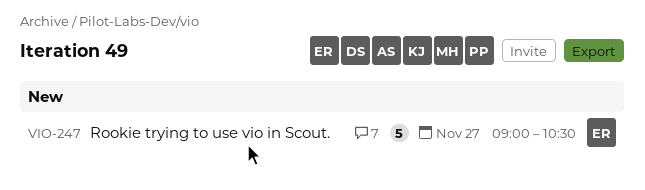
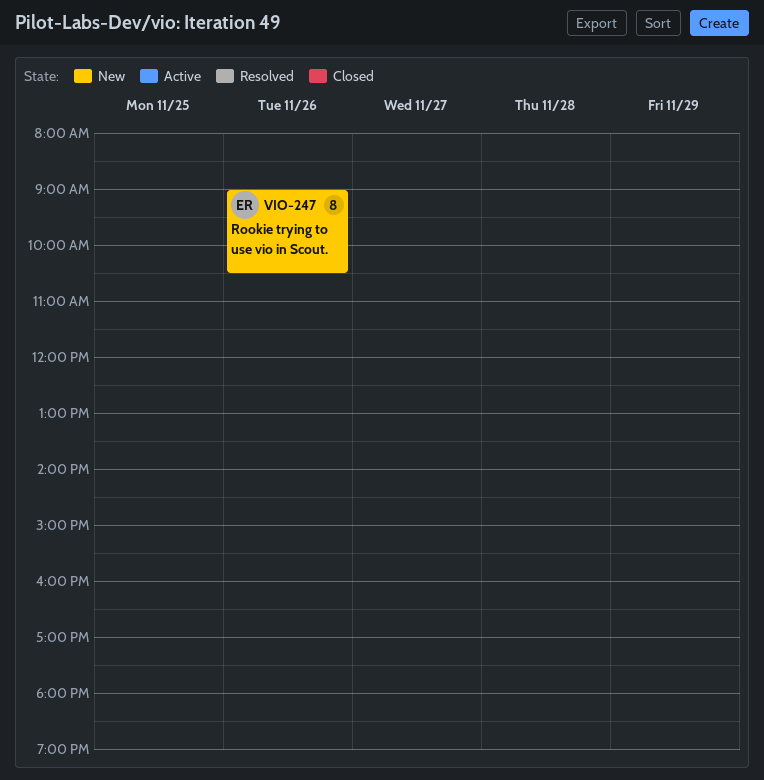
VIO-247, estimate: 5 -> 8
VIO-247, day: Nov 27 -> Nov 26

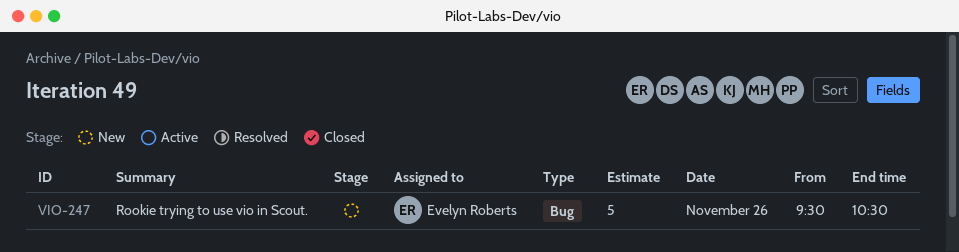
VIO-247, estimate: 8 -> 5
VIO-247, begins: 09:00 -> 09:30

